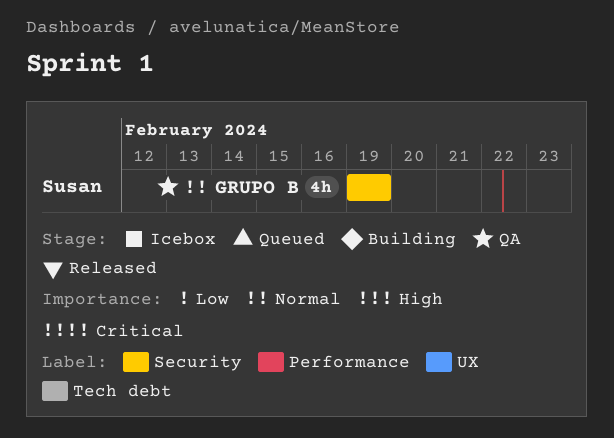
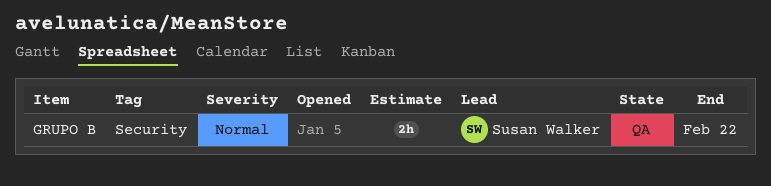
GRUPO B, estimate: 4h -> 2h
GRUPO B, due: Feb 19 -> Feb 22

